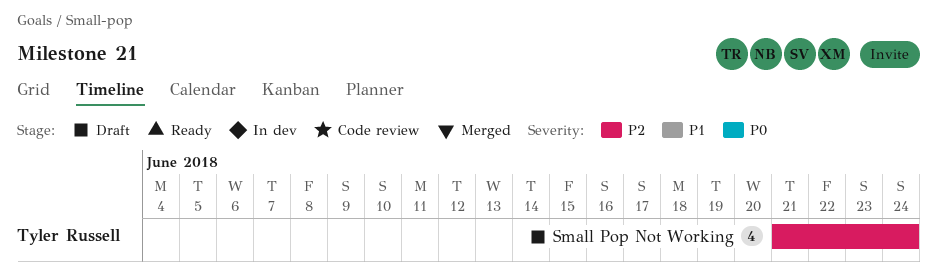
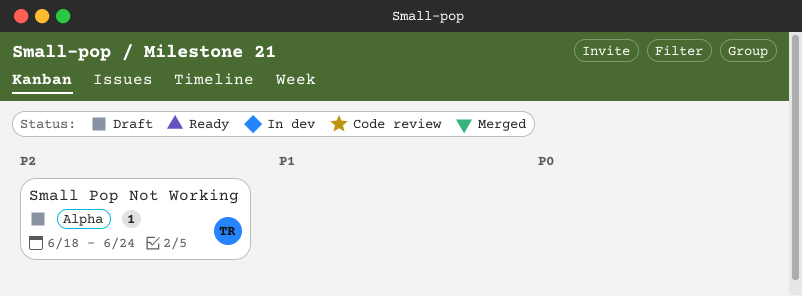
Small Pop Not Working, estimate: 4 -> 1
Small Pop Not Working, start: Jun 21 -> Jun 18

